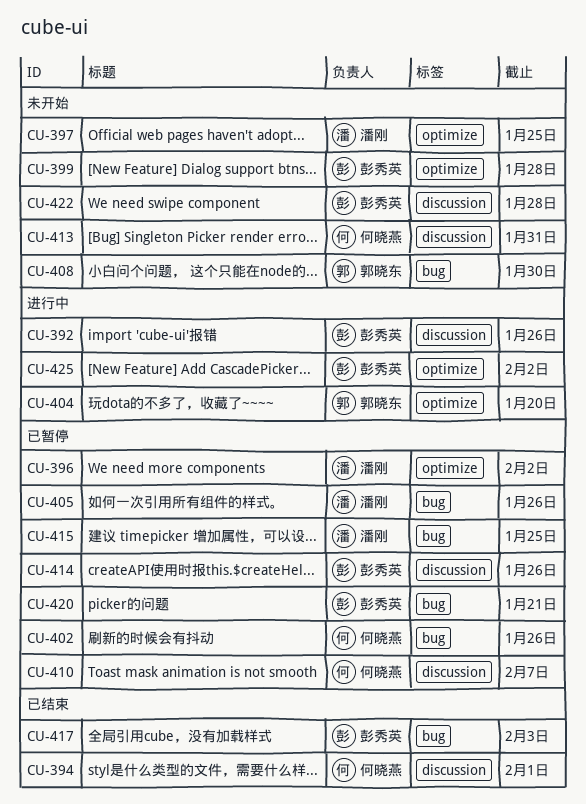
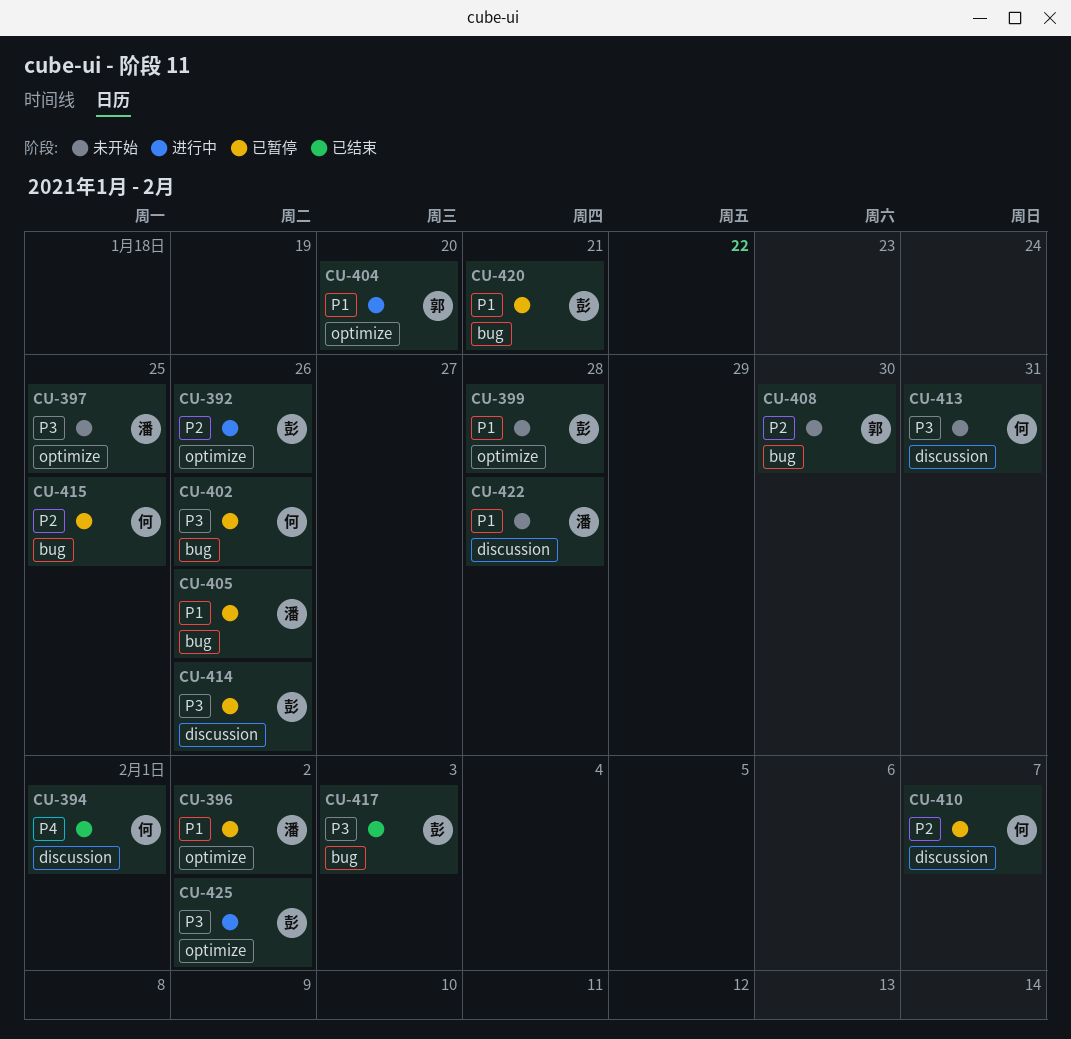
CU-392, label: discussion -> optimize
CU-415, owner: 潘刚 -> 何晓燕
CU-422, owner: 彭秀英 -> 潘刚

